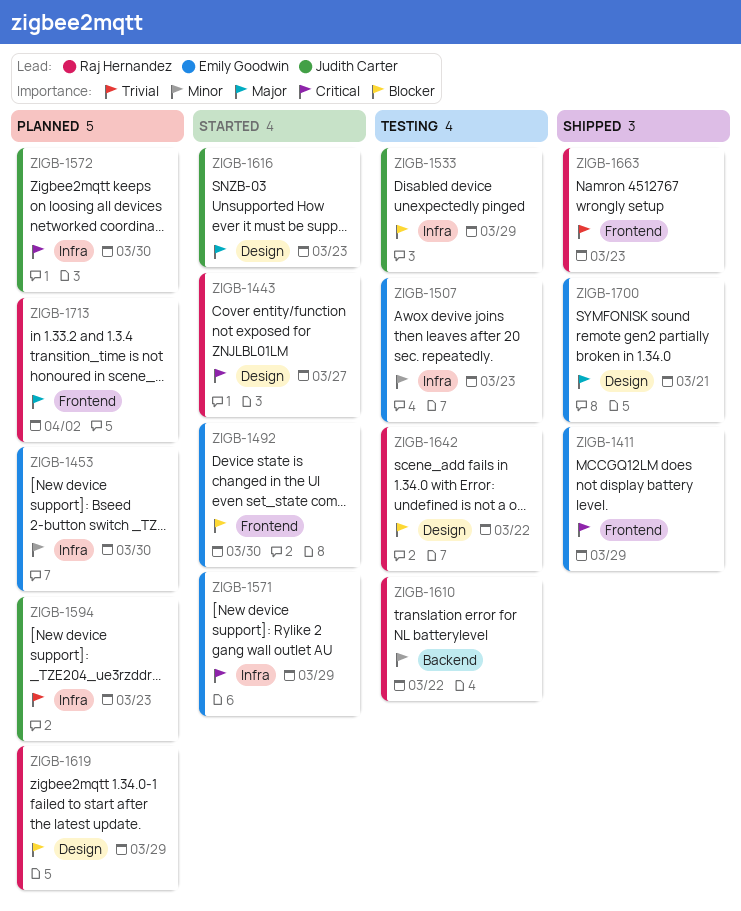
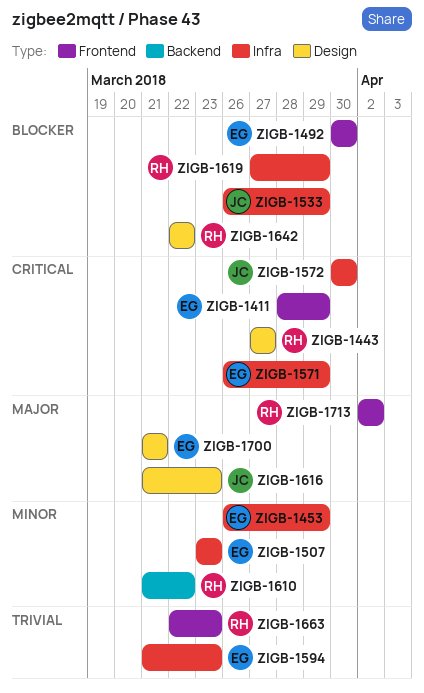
ZIGB-1453, due: Mar 30 -> Mar 29
ZIGB-1594, owner: Judith Carter -> Emily Goodwin
ZIGB-1619, label: Design -> Infra

